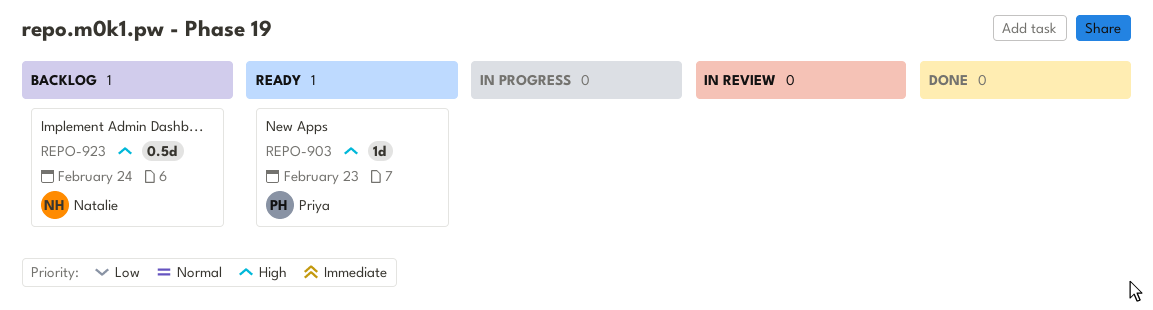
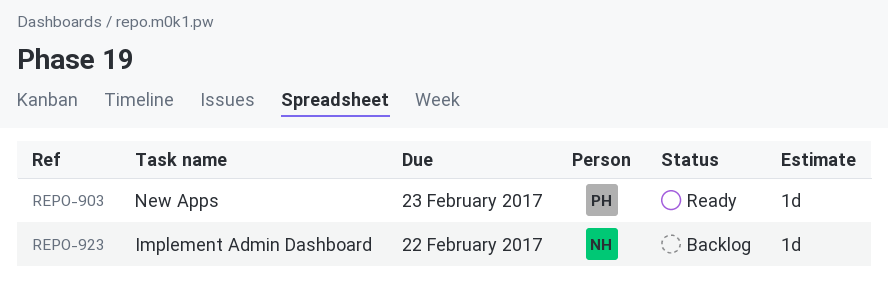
REPO-923, estimate: 0.5d -> 1d
REPO-923, due: Feb 24 -> Feb 22

